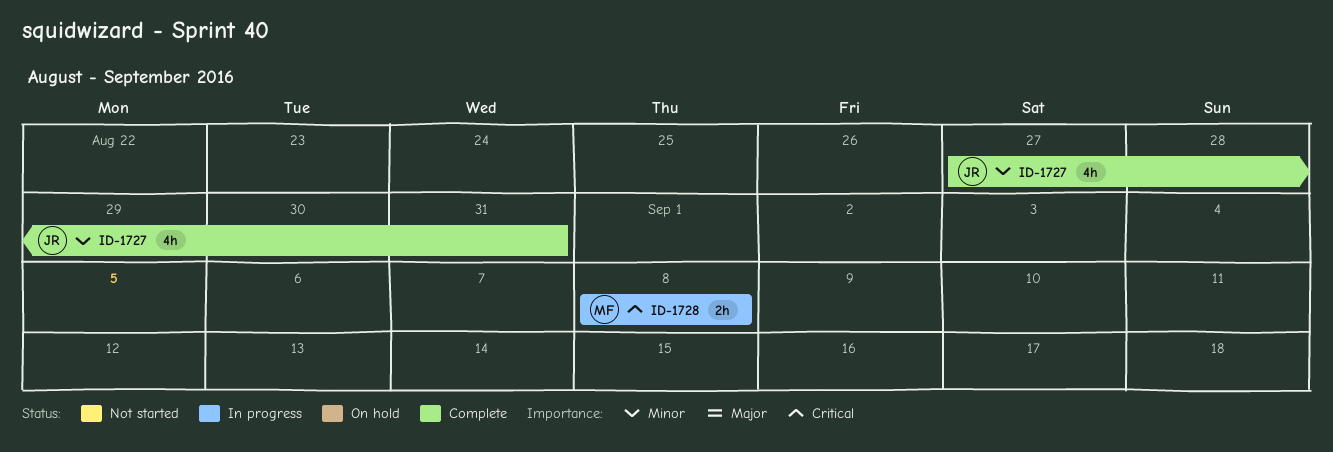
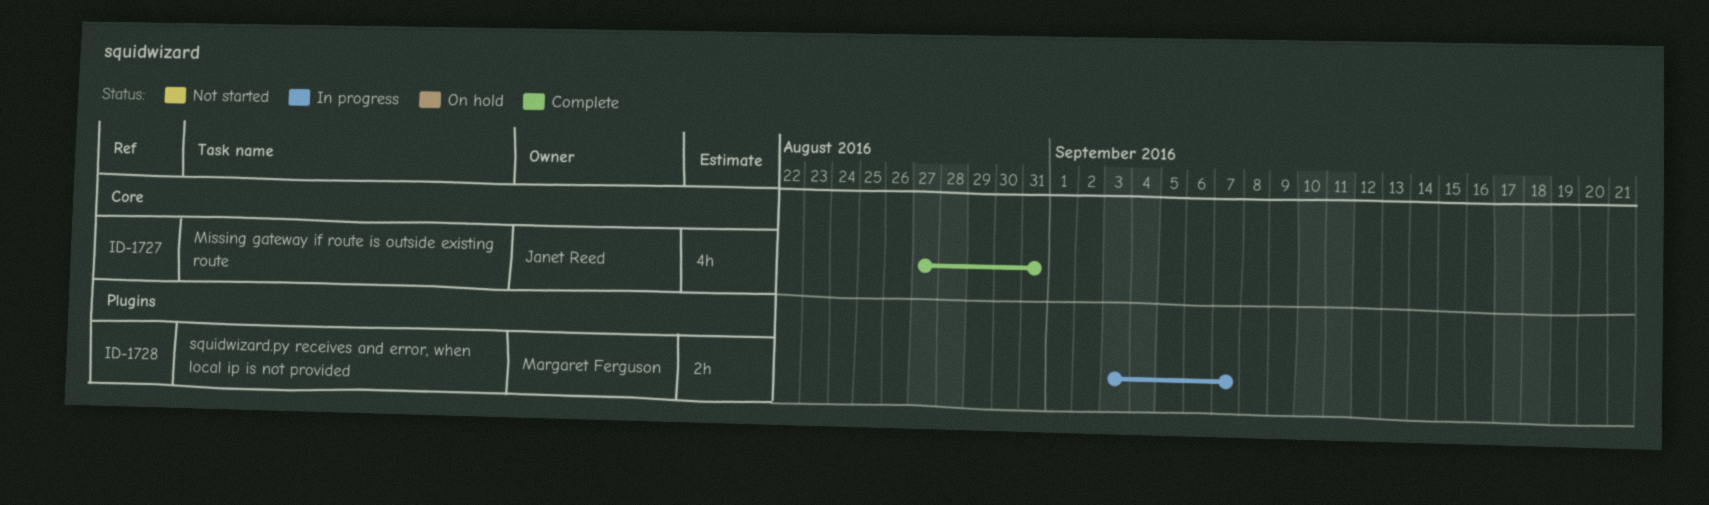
ID-1728, start: Sep 8 -> Sep 3
ID-1728, due: Sep 8 -> Sep 7

